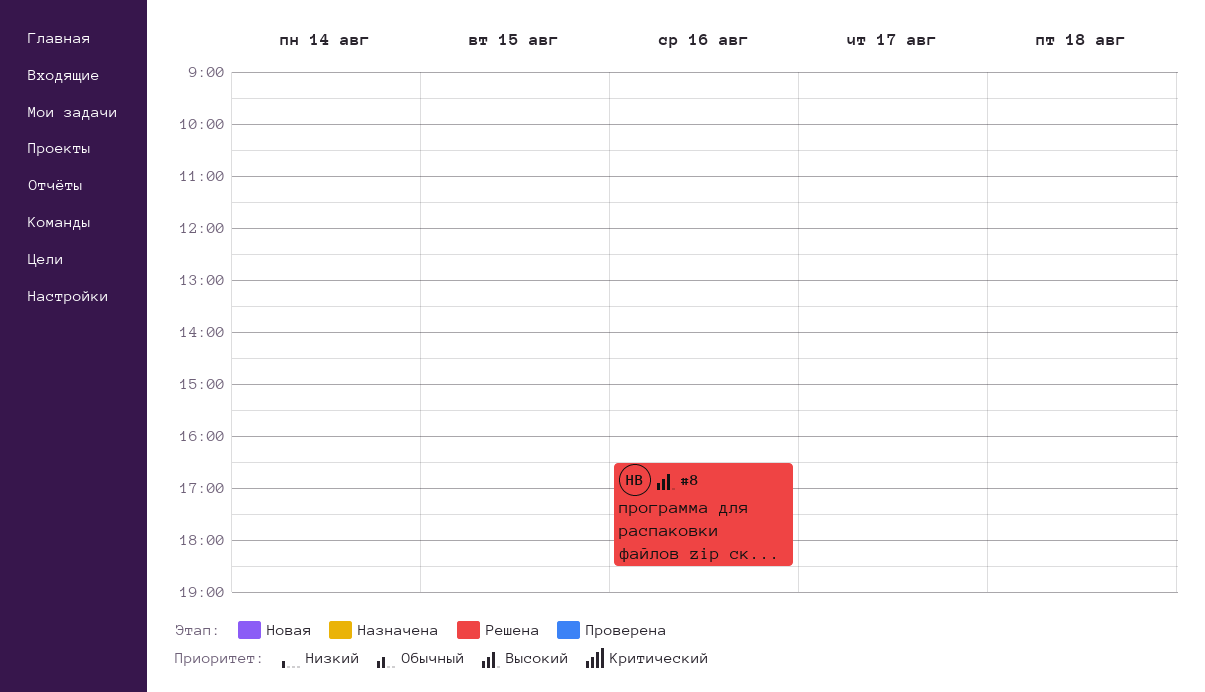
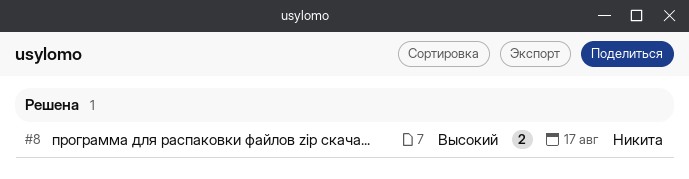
#8, day: Aug 16 -> Aug 17

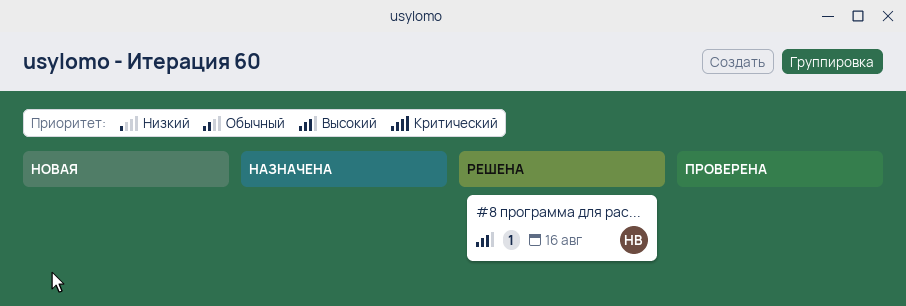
#8, estimate: 2 -> 1
#8, day: Aug 17 -> Aug 16

